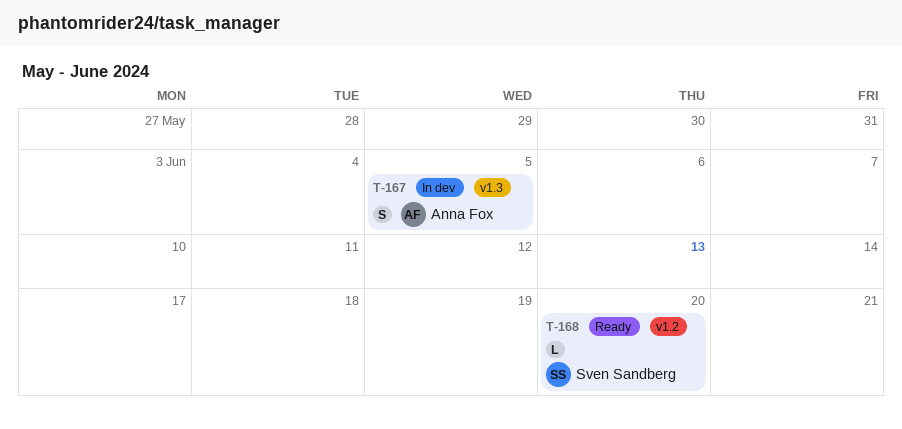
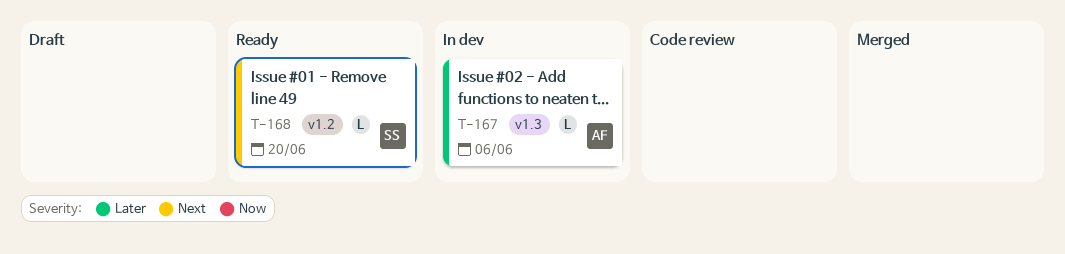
T-167, estimate: S -> L
T-167, due: Jun 5 -> Jun 6

